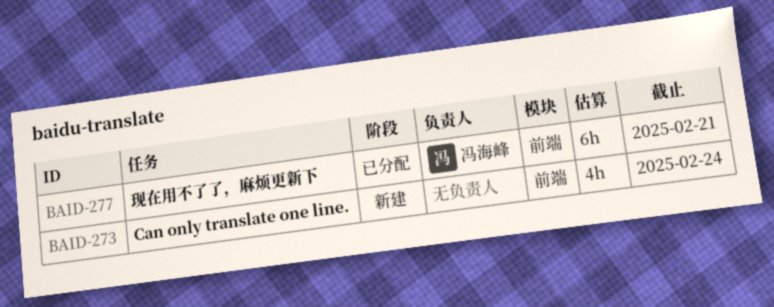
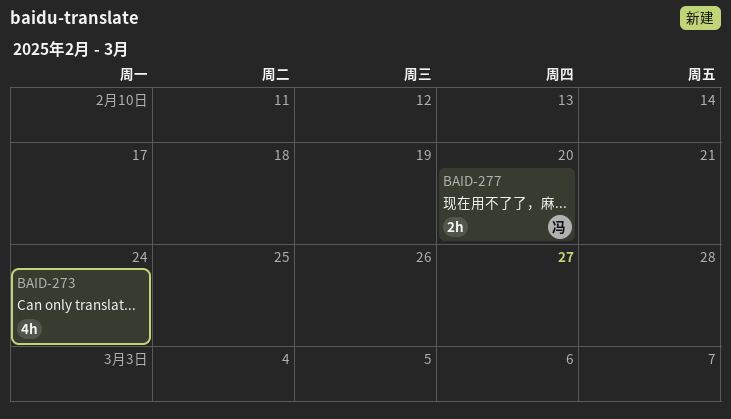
BAID-277, estimate: 6h -> 2h
BAID-277, due: Feb 21 -> Feb 20

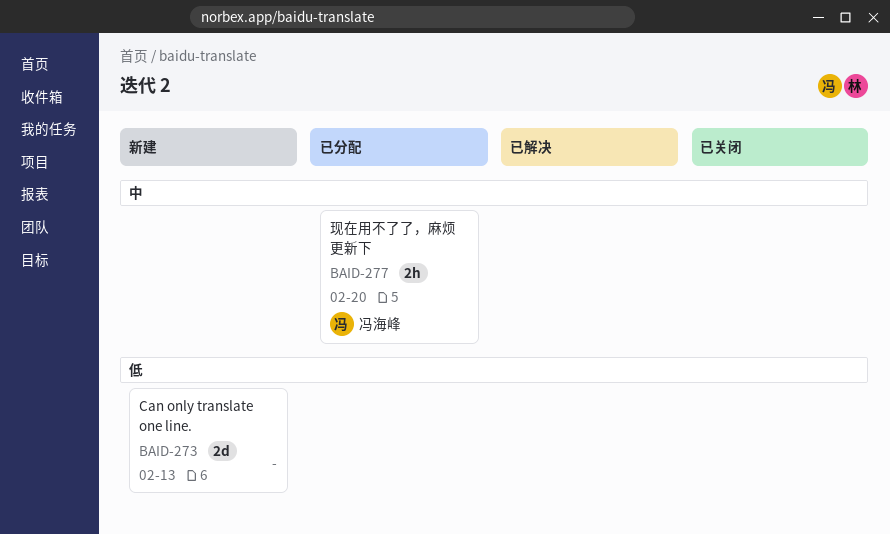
BAID-273, estimate: 4h -> 2d
BAID-273, due: Feb 24 -> Feb 13

